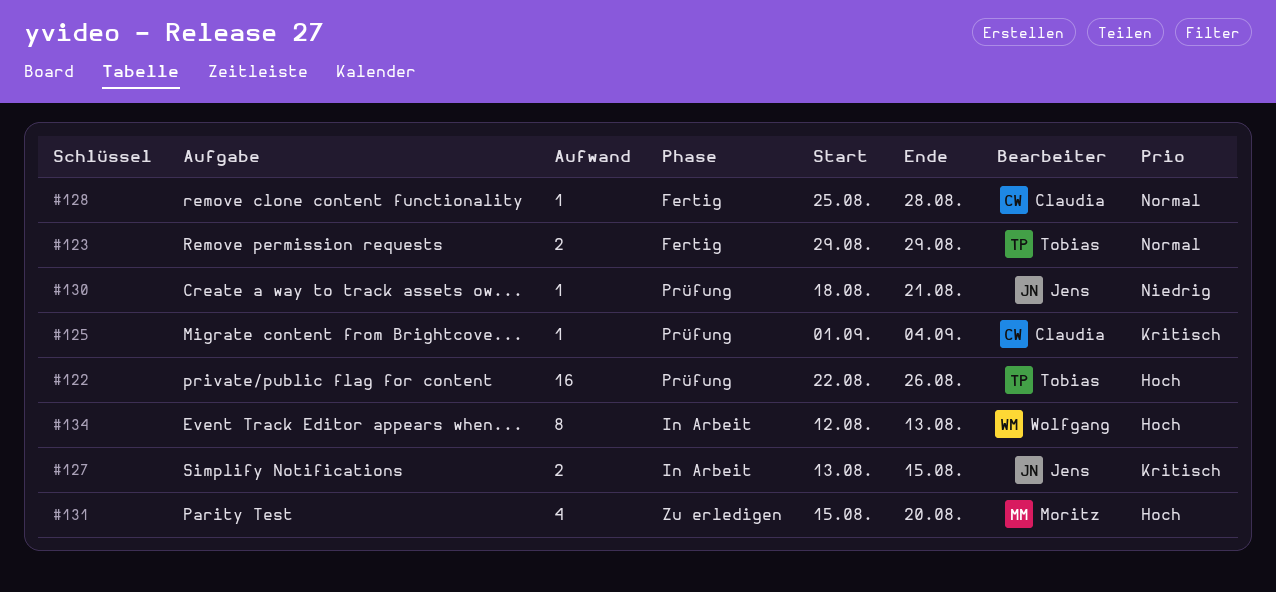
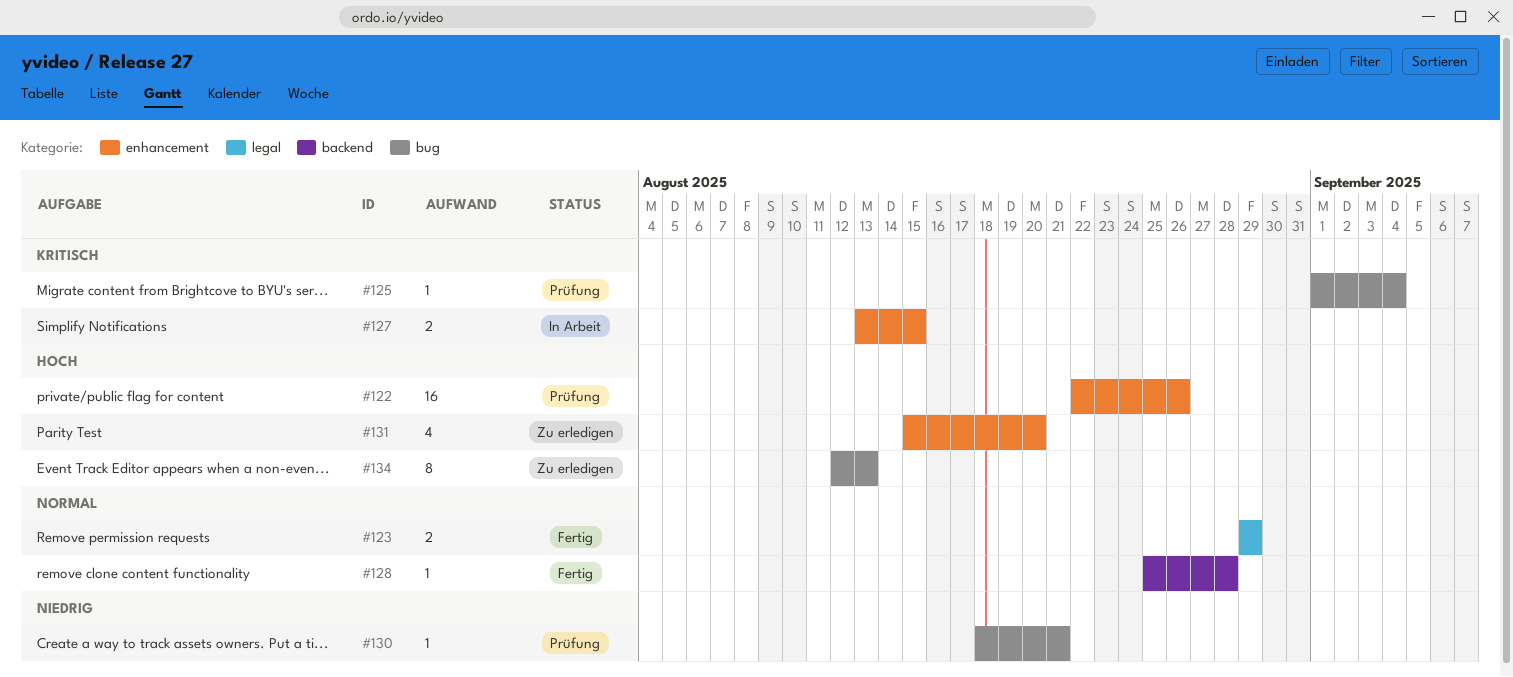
#134, status: In Arbeit -> Zu erledigen

